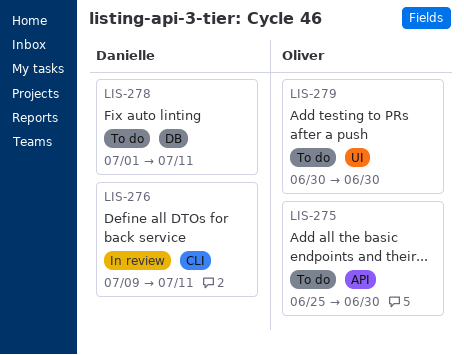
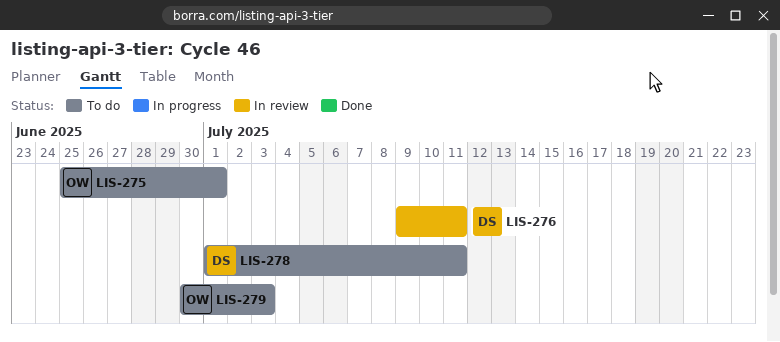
LIS-275, due: Jun 30 -> Jul 1
LIS-279, due: Jun 30 -> Jul 3

